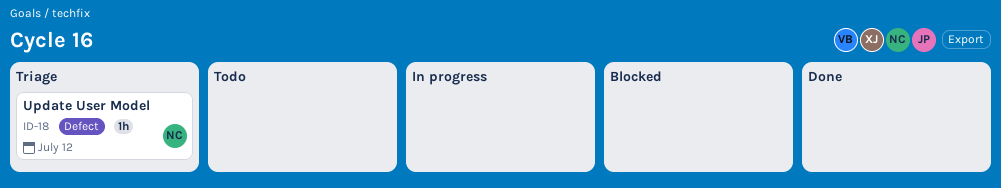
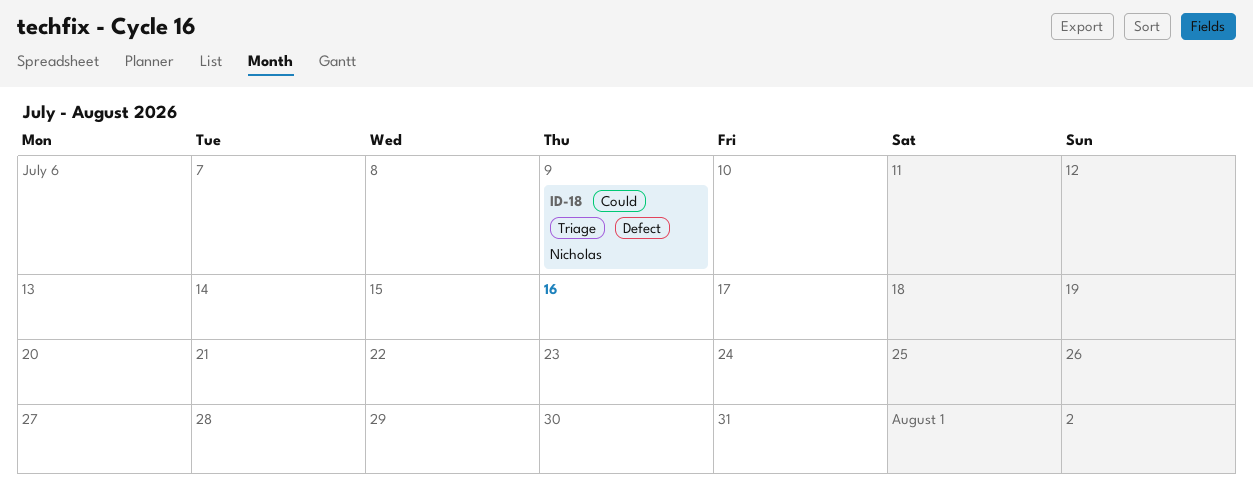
ID-18, due: Jul 12 -> Jul 9

